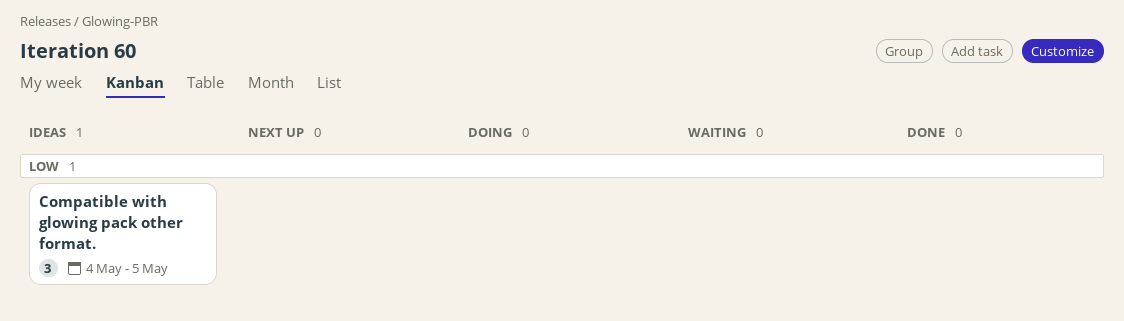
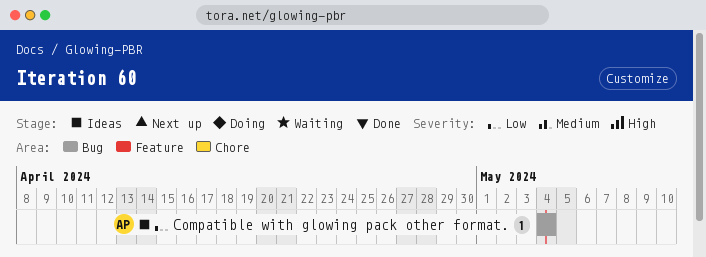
Compatible with glowing pack other format., estimate: 3 -> 1
Compatible with glowing pack other format., due: May 5 -> May 4

